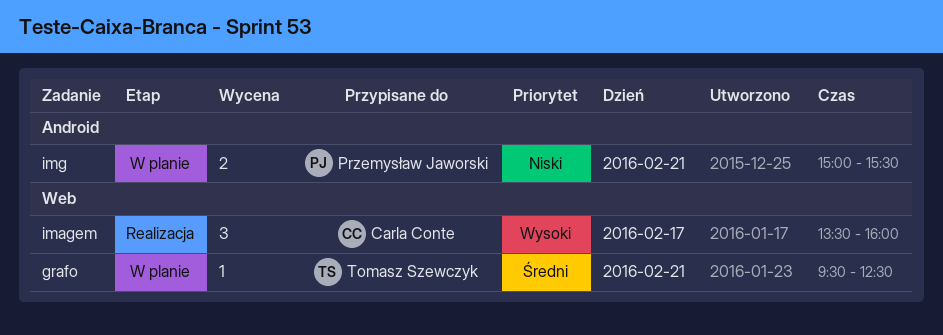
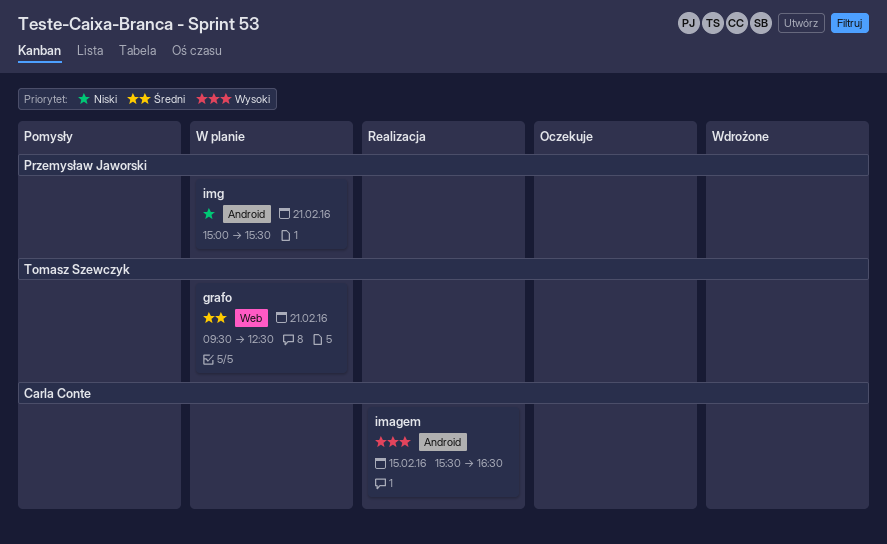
imagem, label: Web -> Android
imagem, day: Feb 17 -> Feb 15
imagem, begins: 13:30 -> 15:30
imagem, ends: 16:00 -> 16:30

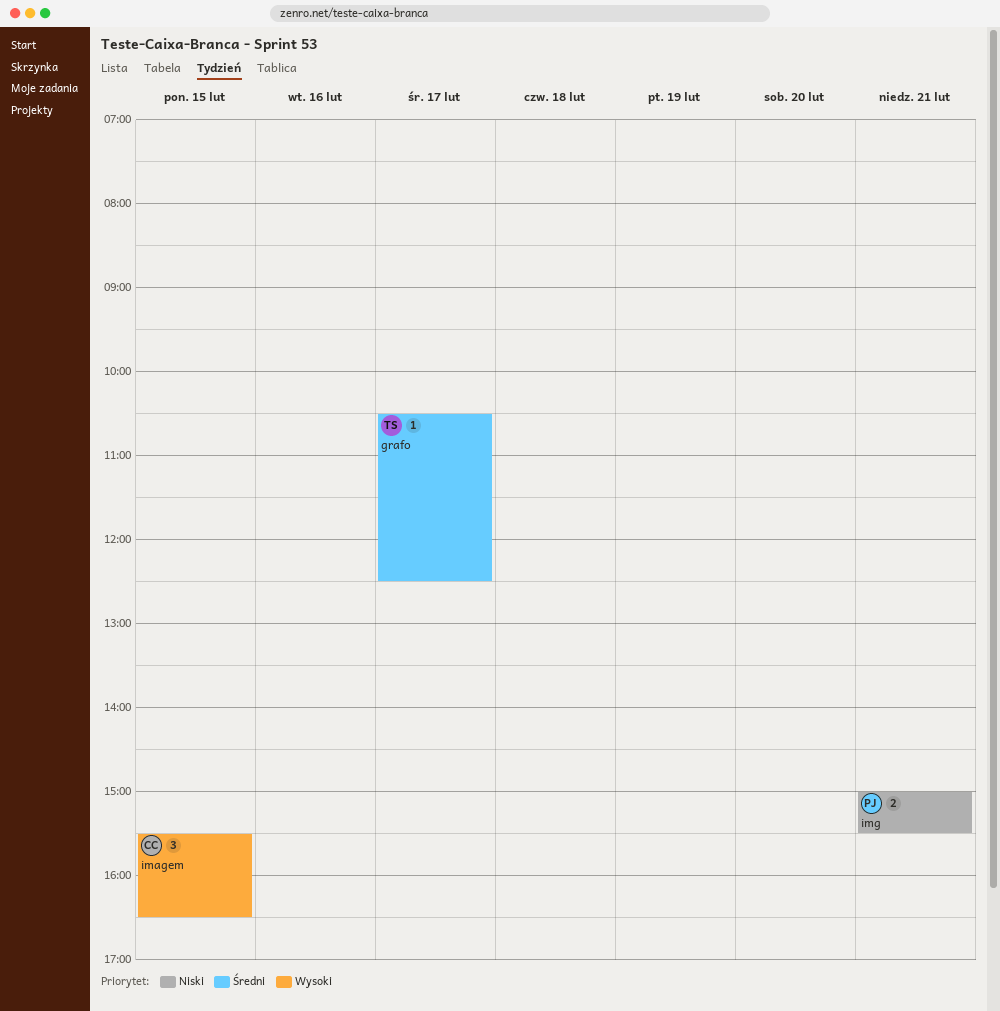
grafo, day: Feb 21 -> Feb 17
grafo, begins: 09:30 -> 10:30

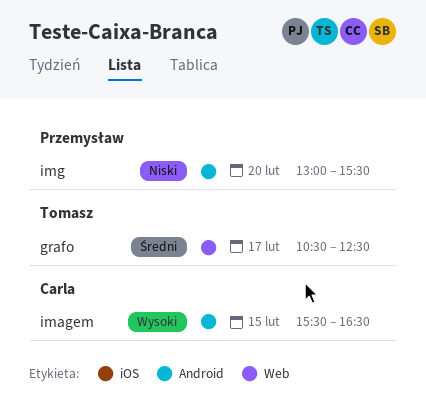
img, day: Feb 21 -> Feb 20
img, begins: 15:00 -> 13:00

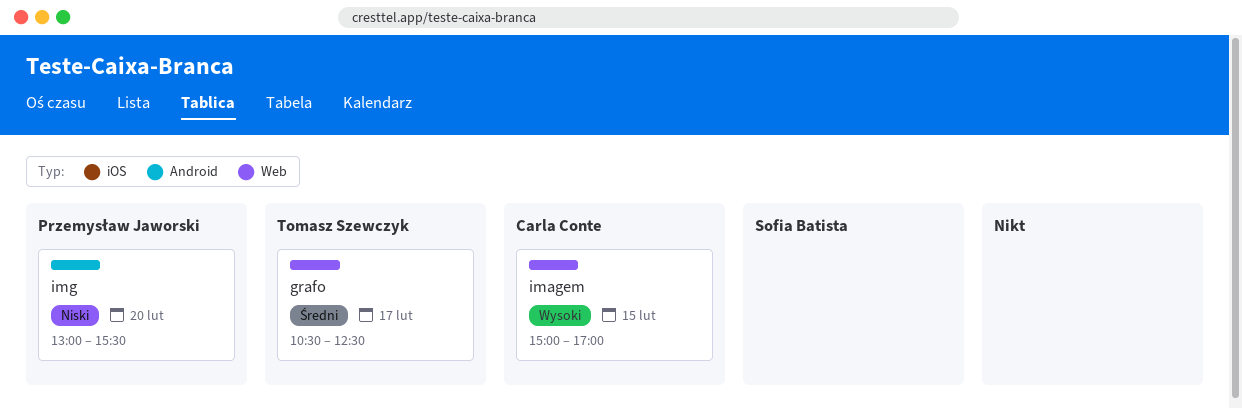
imagem, label: Android -> Web
imagem, begins: 15:30 -> 15:00
imagem, ends: 16:30 -> 17:00

